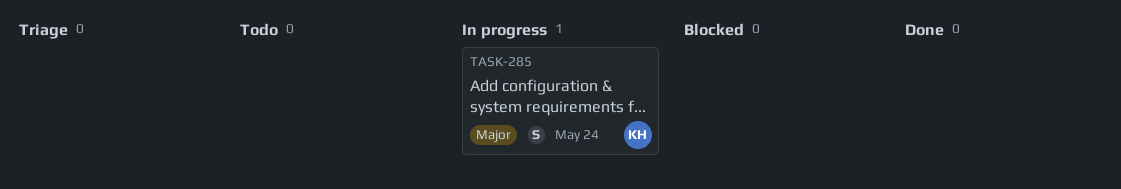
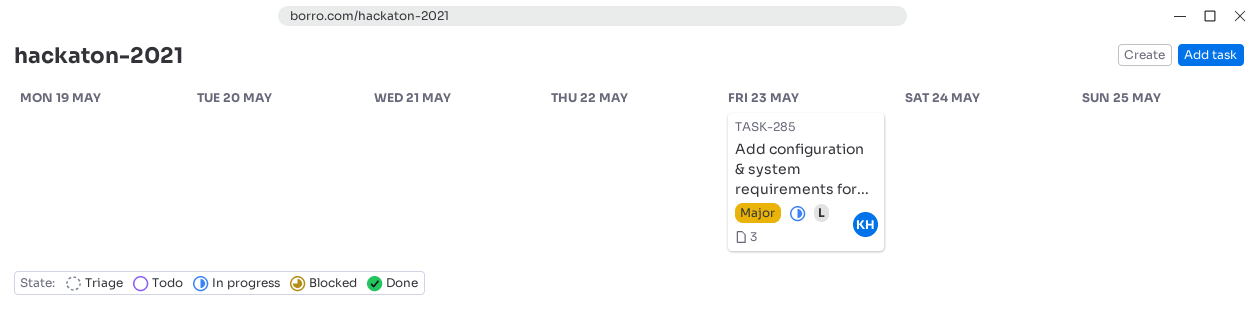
TASK-285, estimate: S -> L
TASK-285, due: May 24 -> May 23

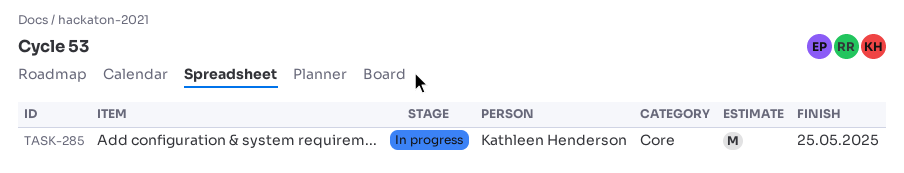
TASK-285, estimate: L -> M
TASK-285, due: May 23 -> May 25

